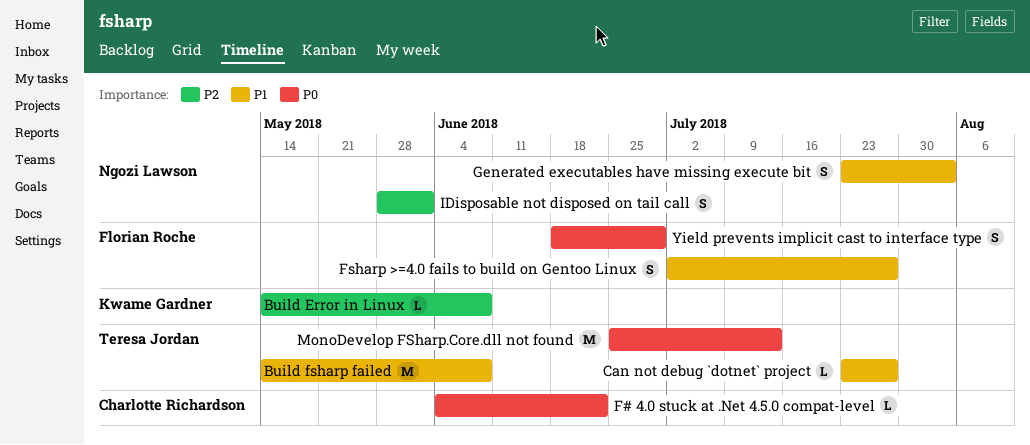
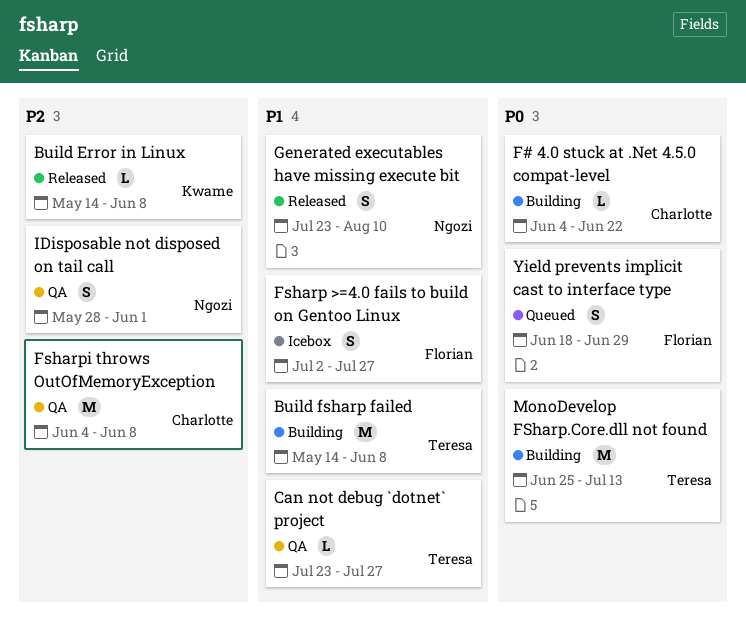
Fsharpi throws OutOfMemoryException: none -> present
Generated executables have missing execute bit, due: Aug 3 -> Aug 10

